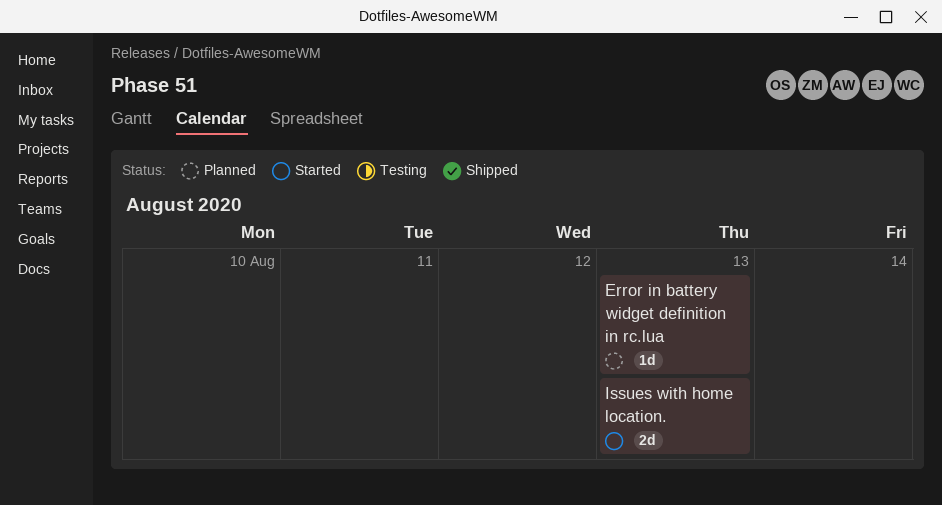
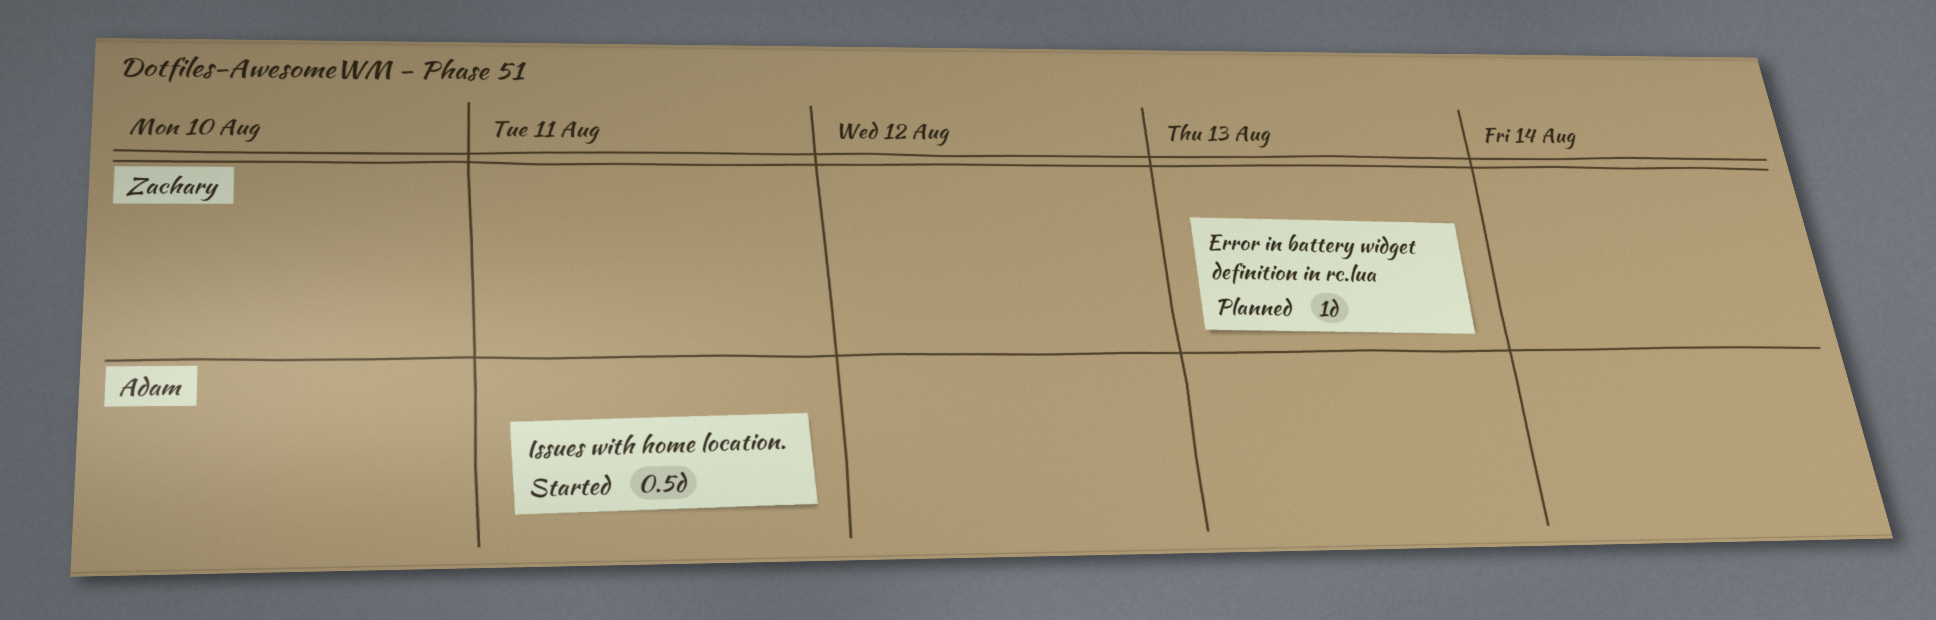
Issues with home location., estimate: 2d -> 0.5d
Issues with home location., due: Aug 13 -> Aug 11

